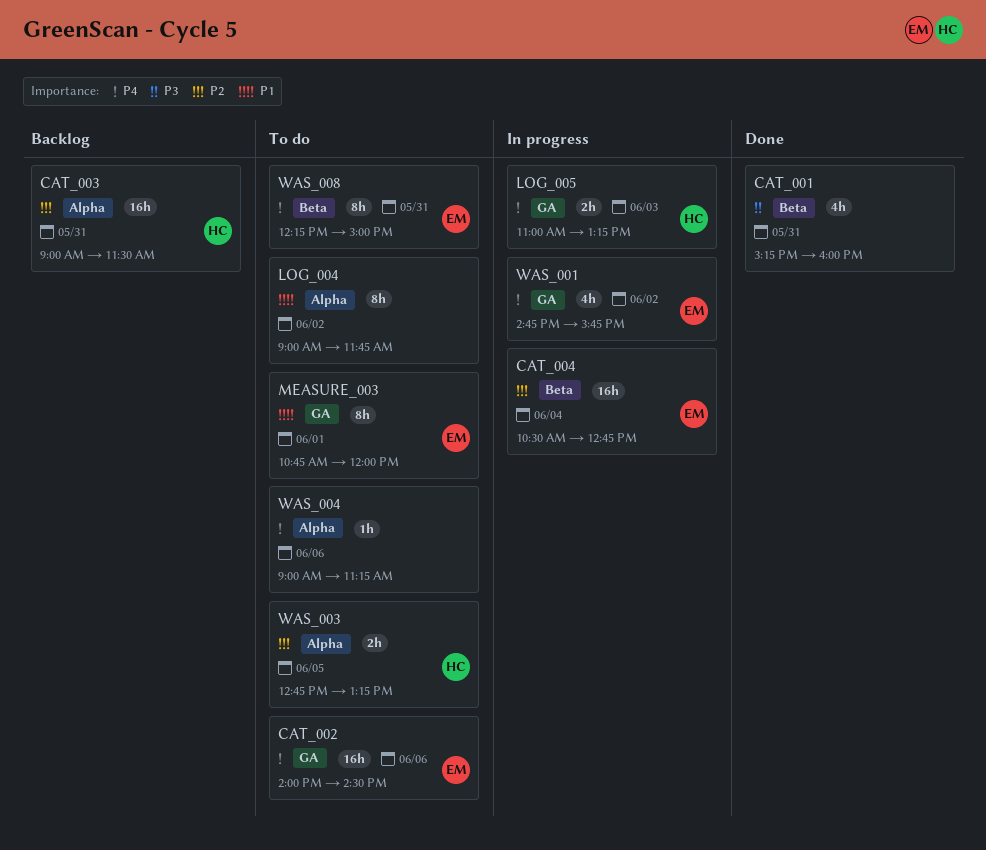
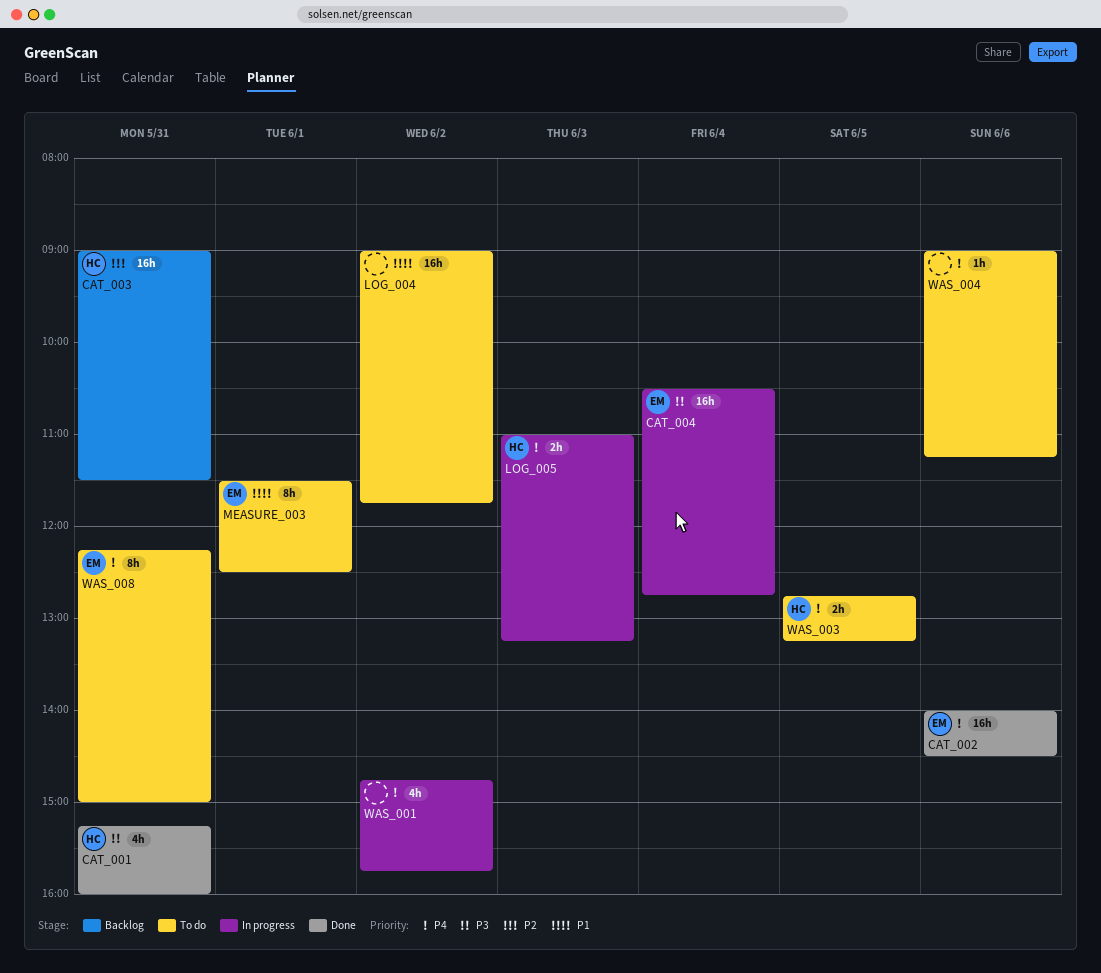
CAT_001, owner: none -> HC
CAT_002, status: To do -> Done
CAT_004, priority: P2 -> P3
LOG_004, estimate: 8h -> 16h
MEASURE_003, begins: 10:45 -> 11:30
MEASURE_003, ends: 12:00 -> 12:30
WAS_001, owner: EM -> none
WAS_003, priority: P2 -> P4

